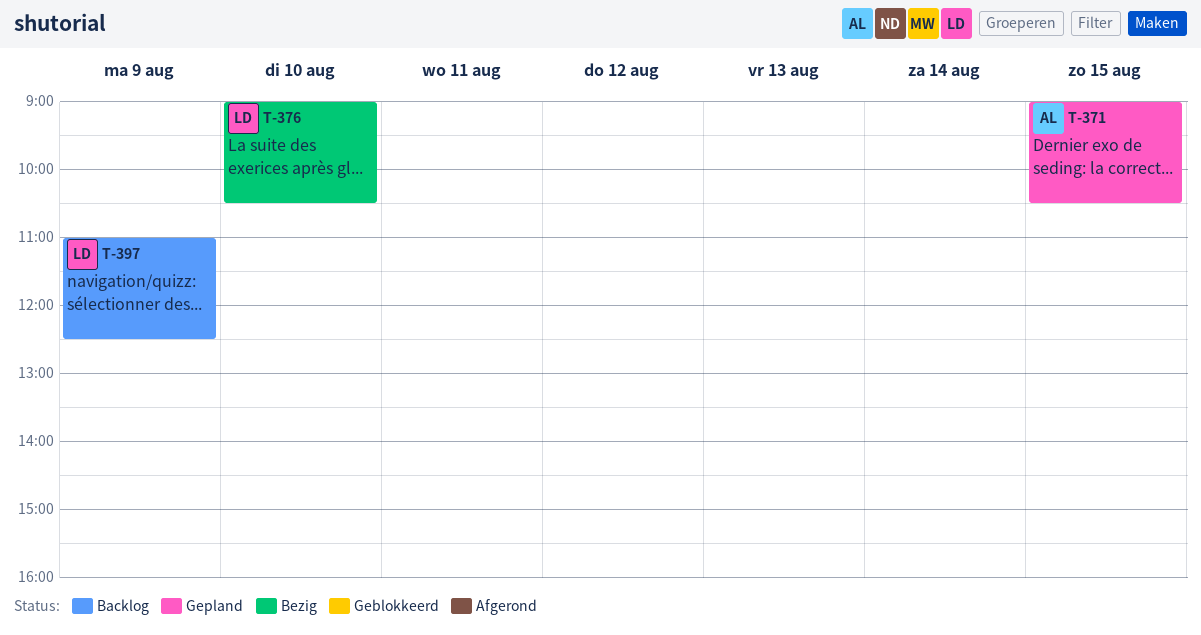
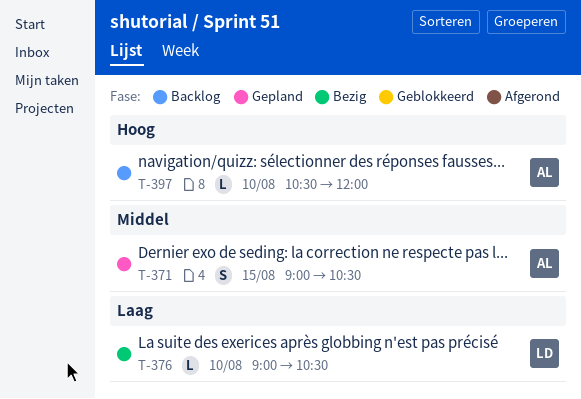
T-397, owner: LD -> AL
T-397, day: Aug 9 -> Aug 10
T-397, begins: 11:00 -> 10:30
T-397, ends: 12:30 -> 12:00

